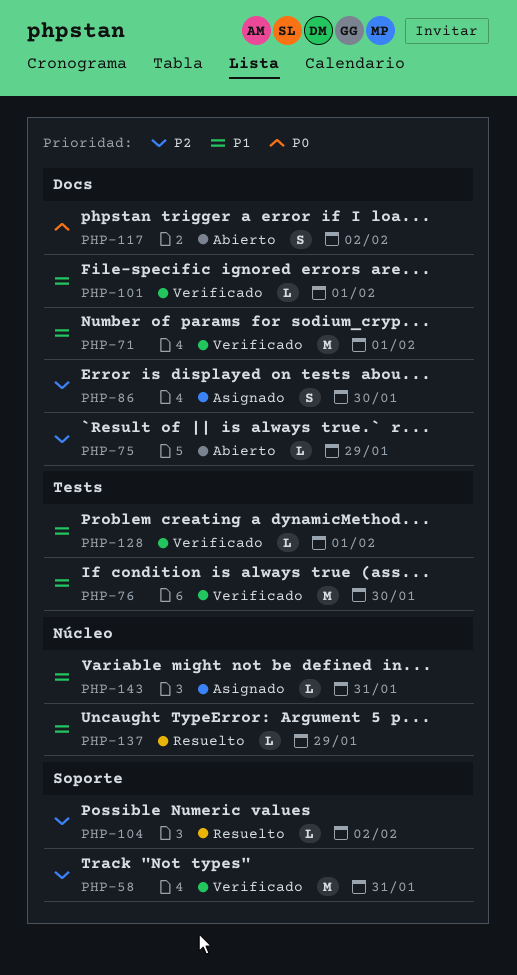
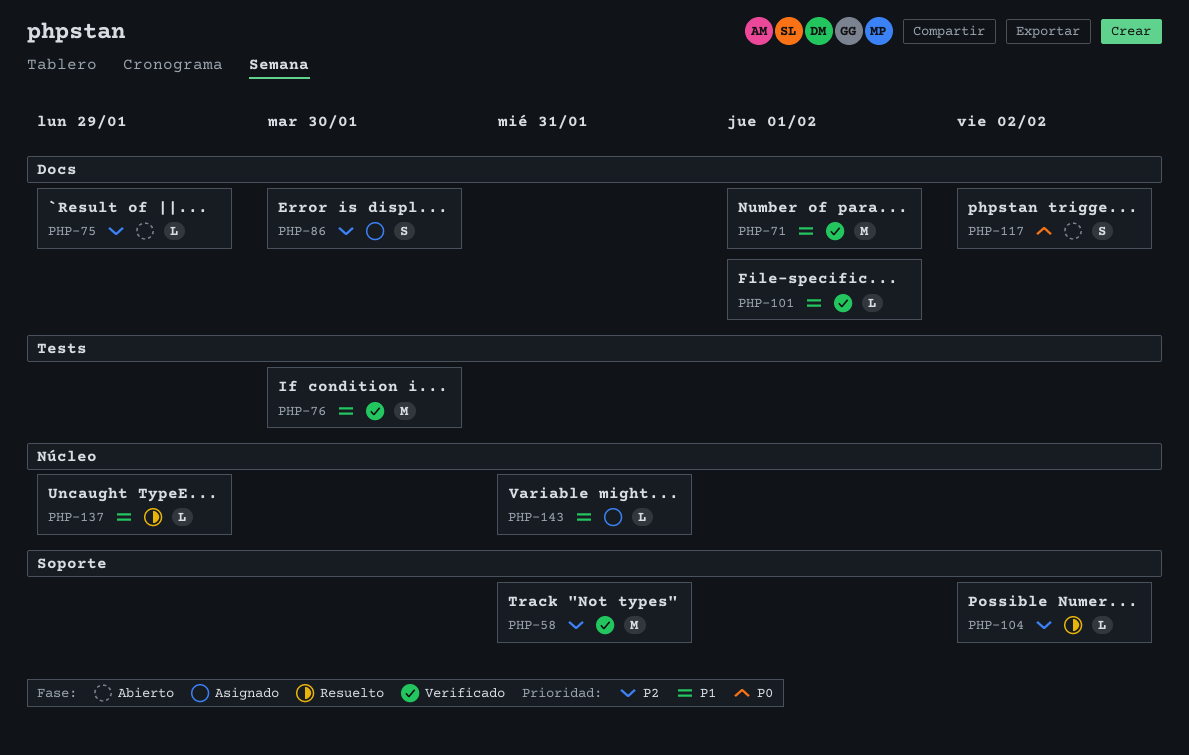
PHP-128: present -> none

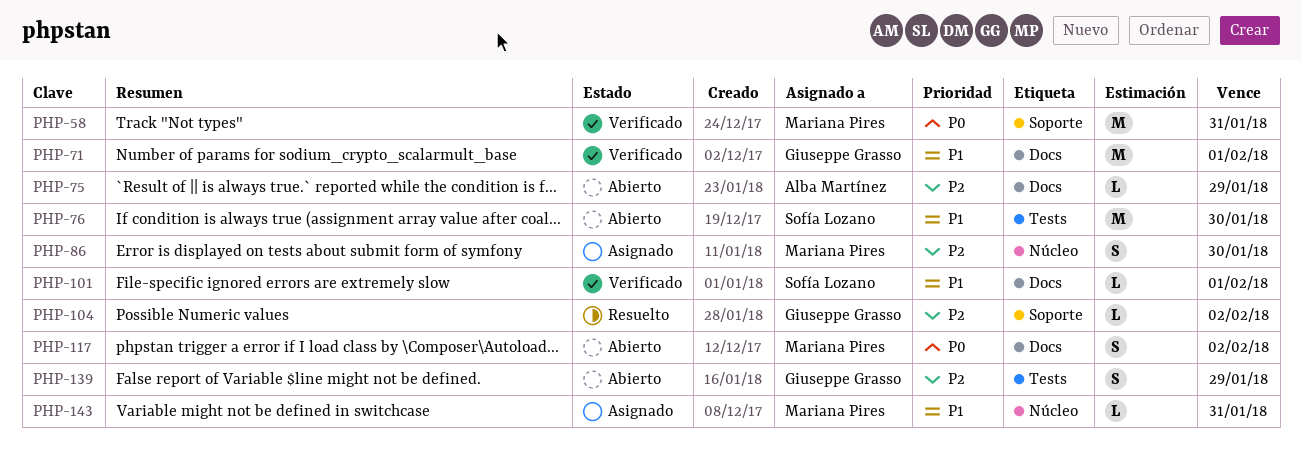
PHP-58, priority: P2 -> P0
PHP-76, status: Verificado -> Abierto
PHP-86, label: Docs -> Núcleo
PHP-137: present -> none
PHP-139: none -> present

